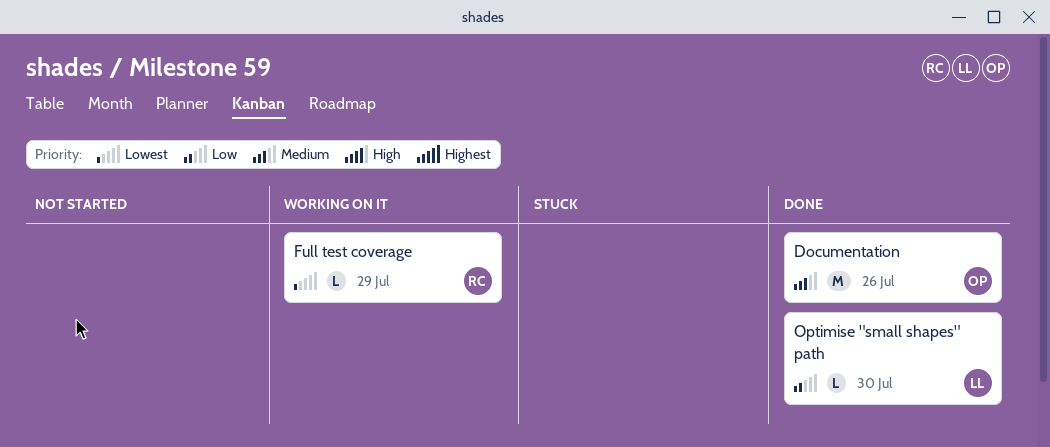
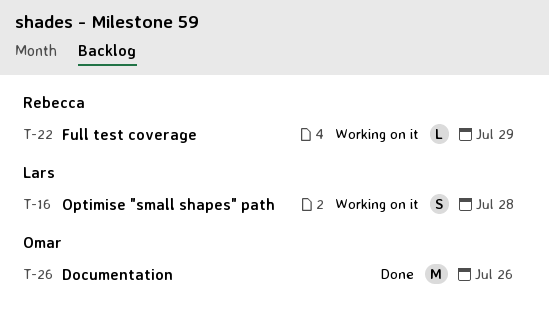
Optimise "small shapes" path, status: Done -> Working on it
Optimise "small shapes" path, estimate: L -> S
Optimise "small shapes" path, due: Jul 30 -> Jul 28

